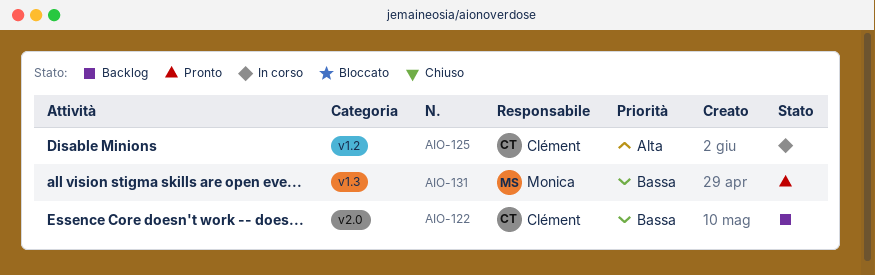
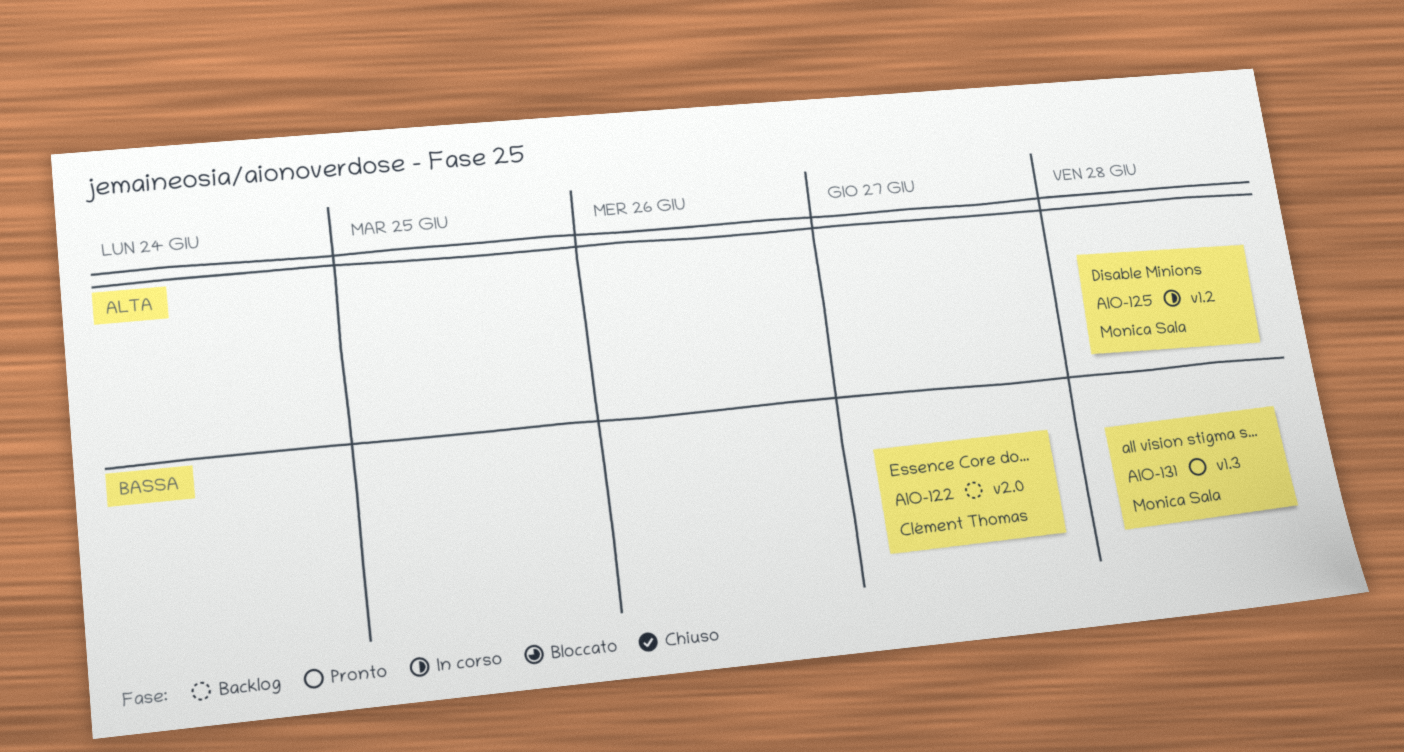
AIO-125, owner: Clément Thomas -> Monica Sala

